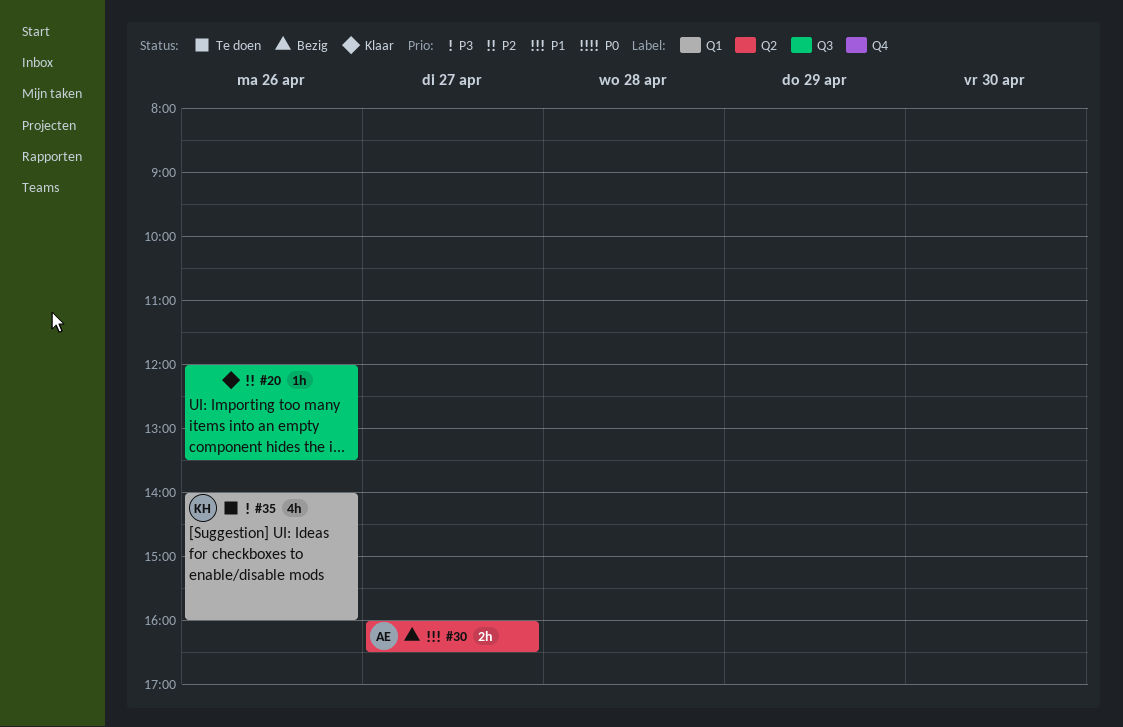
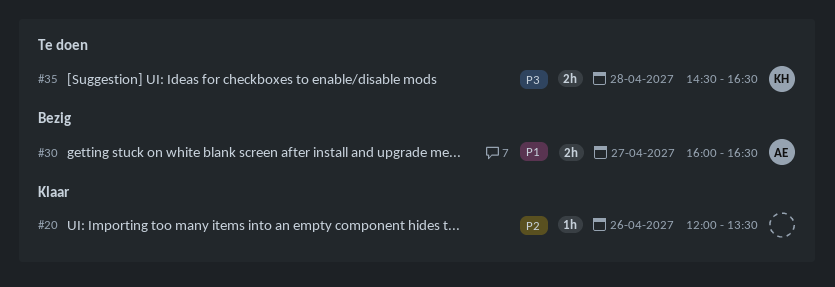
#35, estimate: 4h -> 2h
#35, day: Apr 26 -> Apr 28
#35, begins: 14:00 -> 14:30
#35, ends: 16:00 -> 16:30

